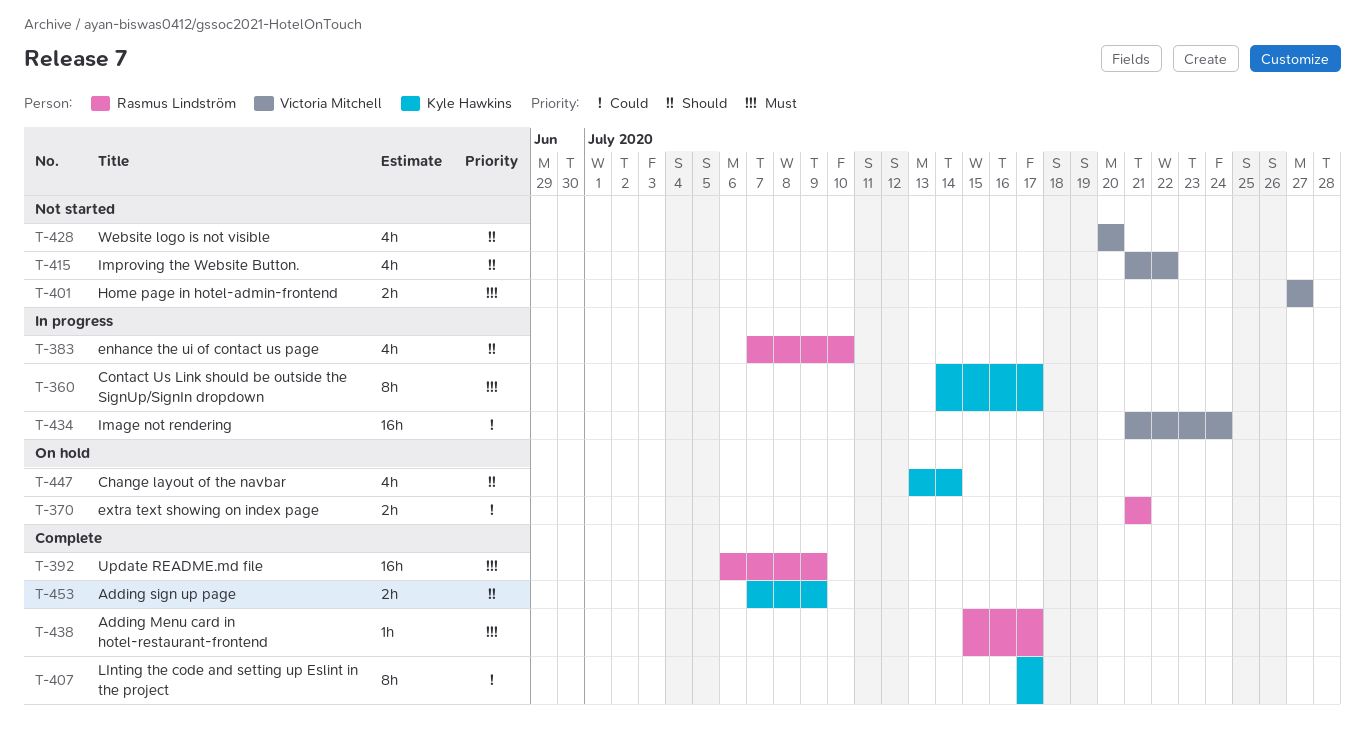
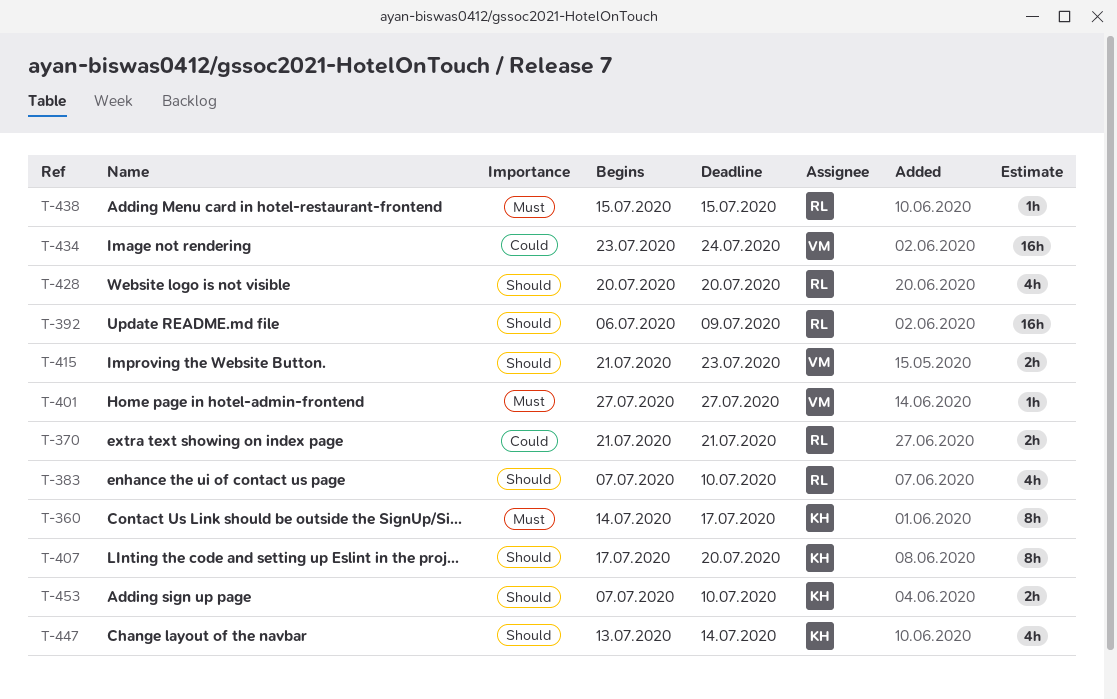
T-392, priority: Must -> Should
T-401, estimate: 2h -> 1h
T-407, priority: Could -> Should
T-407, due: Jul 17 -> Jul 20
T-415, estimate: 4h -> 2h
T-415, due: Jul 22 -> Jul 23
T-428, owner: Victoria Mitchell -> Rasmus Lindström
T-434, start: Jul 21 -> Jul 23
T-438, due: Jul 17 -> Jul 15
T-453, due: Jul 9 -> Jul 10

